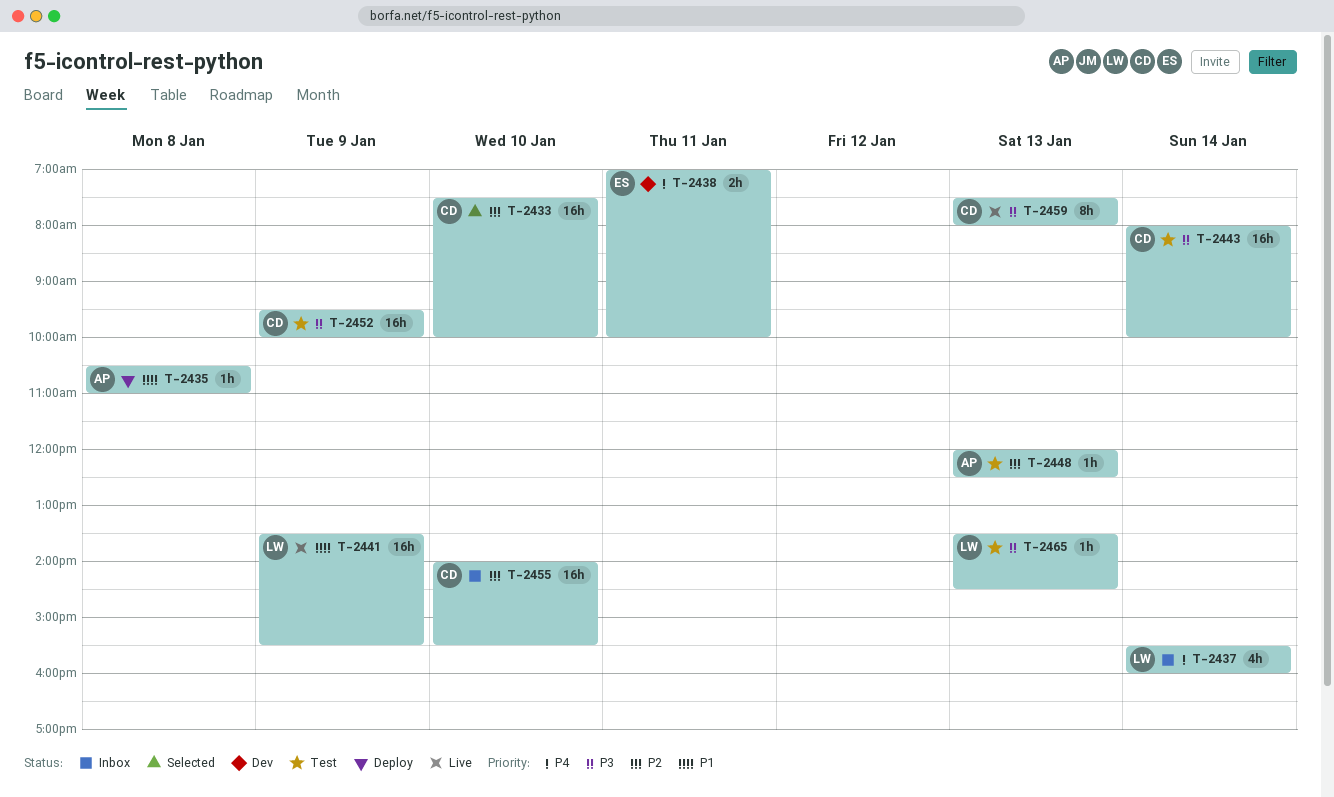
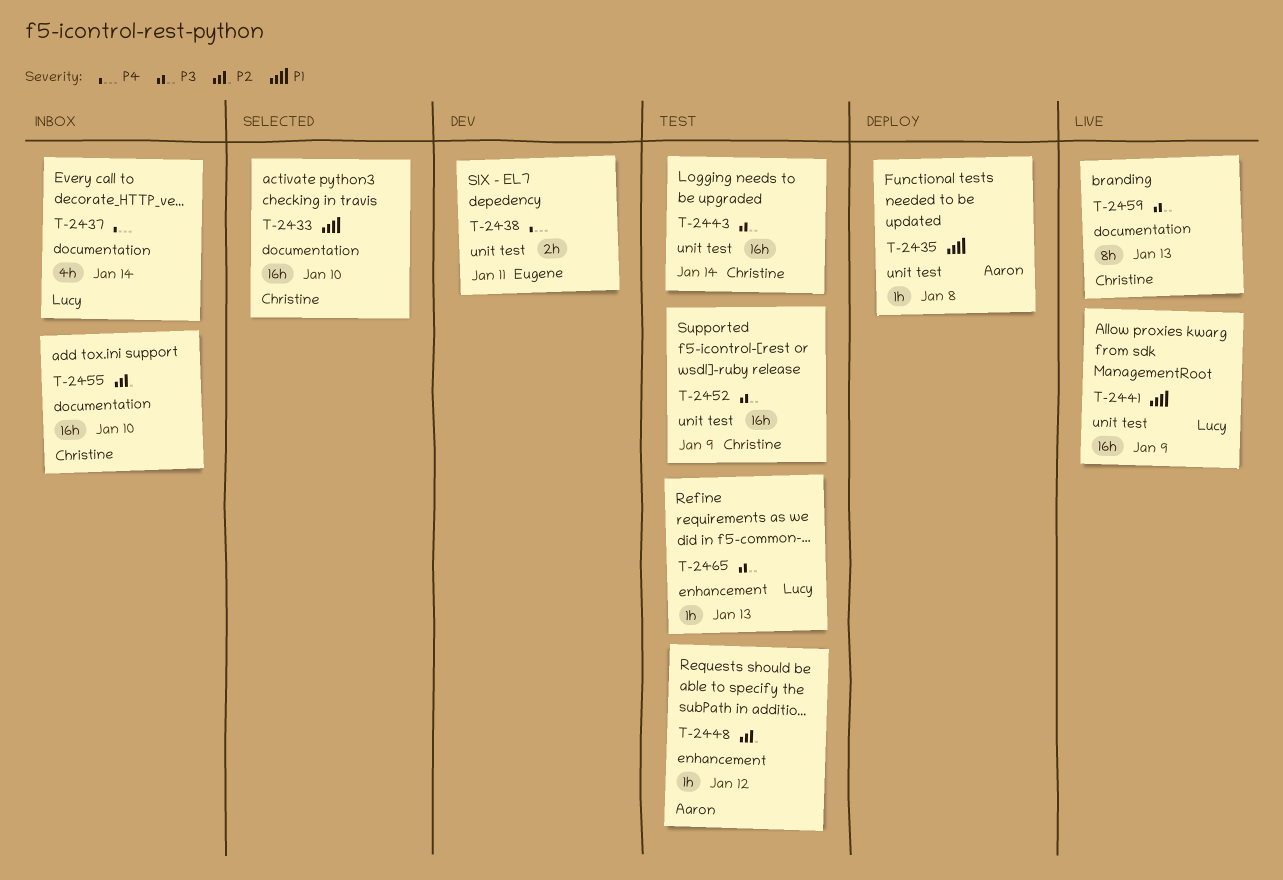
T-2433, priority: P2 -> P1
T-2448, day: Jan 13 -> Jan 12

